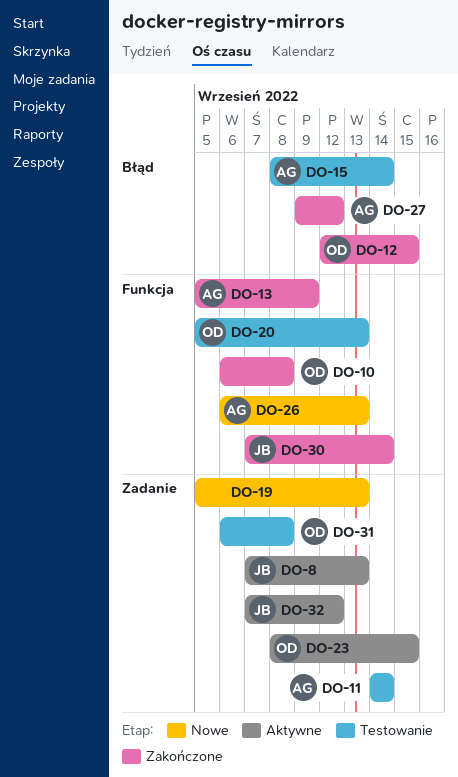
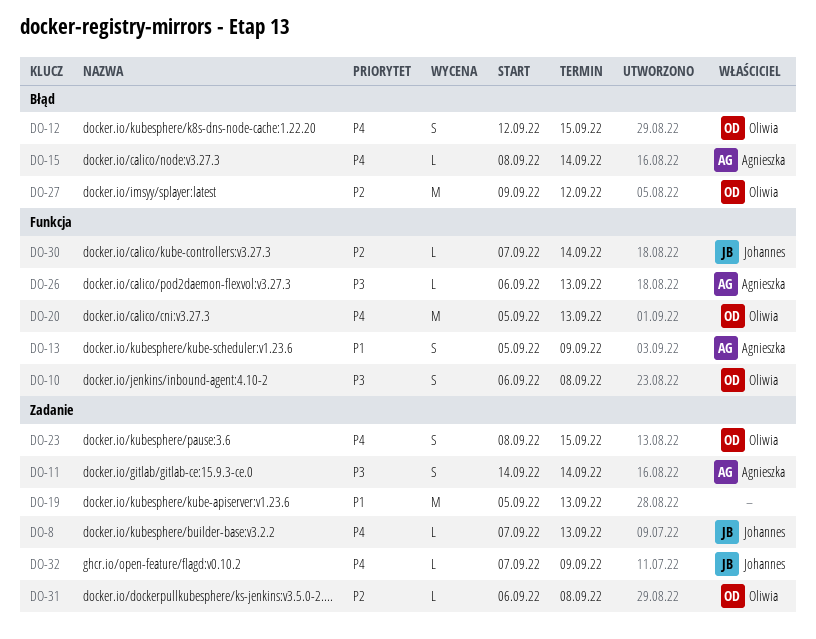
DO-27, owner: Agnieszka -> Oliwia
DO-32, due: Sep 12 -> Sep 9

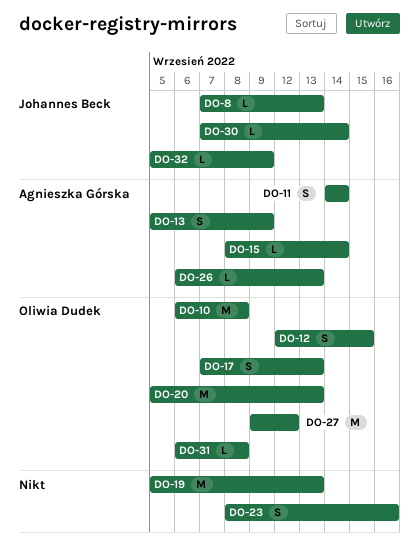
DO-10, estimate: S -> M
DO-17: none -> present
DO-23, owner: Oliwia Dudek -> none
DO-23, due: Sep 15 -> Sep 16
DO-32, start: Sep 7 -> Sep 5

